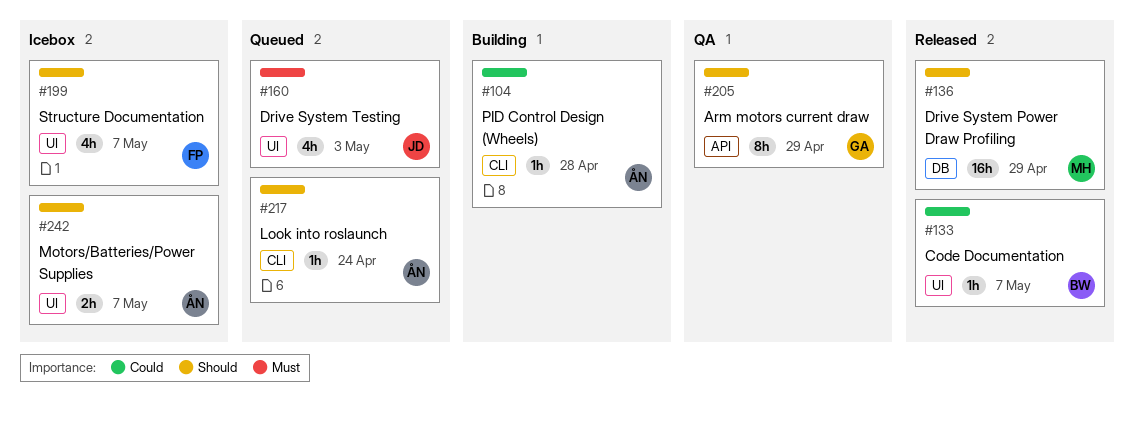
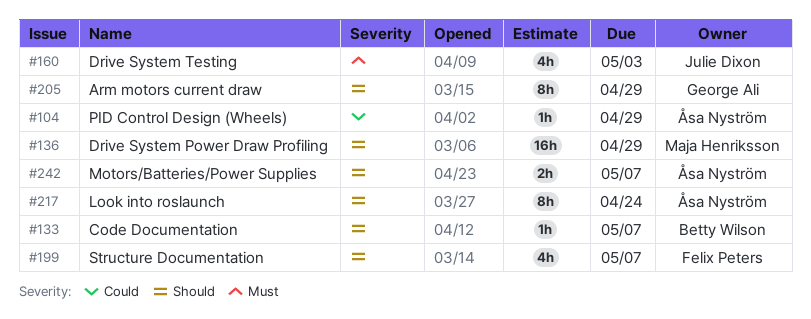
#104, due: Apr 28 -> Apr 29
#133, priority: Could -> Should
#217, estimate: 1h -> 8h

